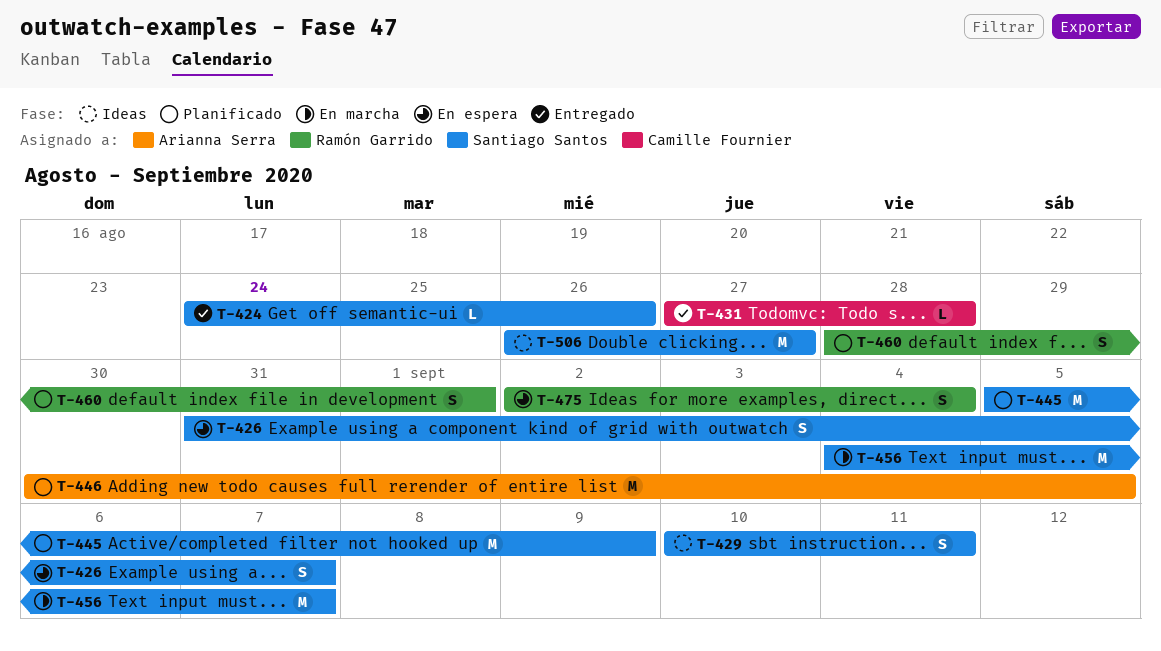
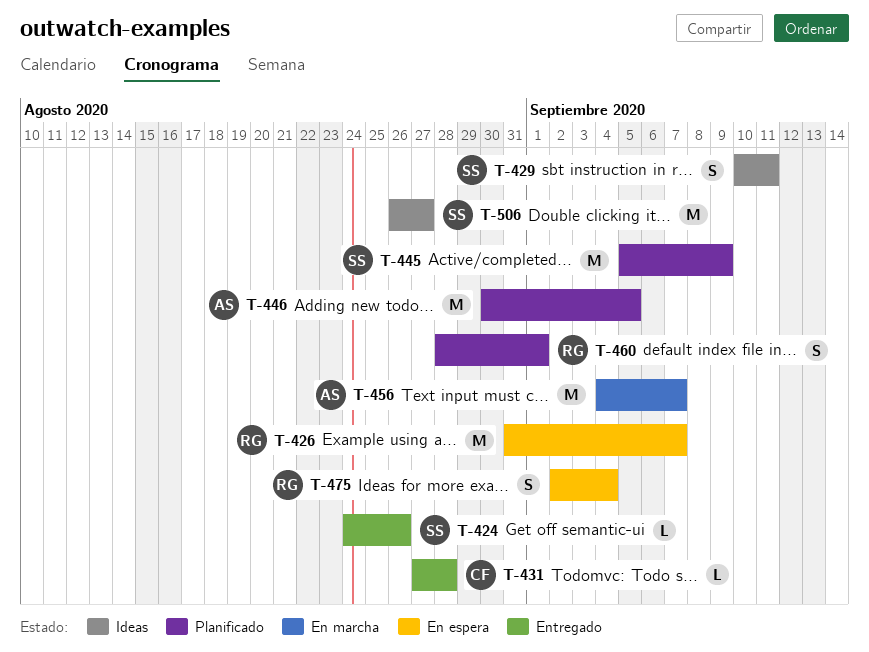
T-426, owner: Santiago Santos -> Ramón Garrido
T-426, estimate: S -> M
T-456, owner: Santiago Santos -> Arianna Serra

